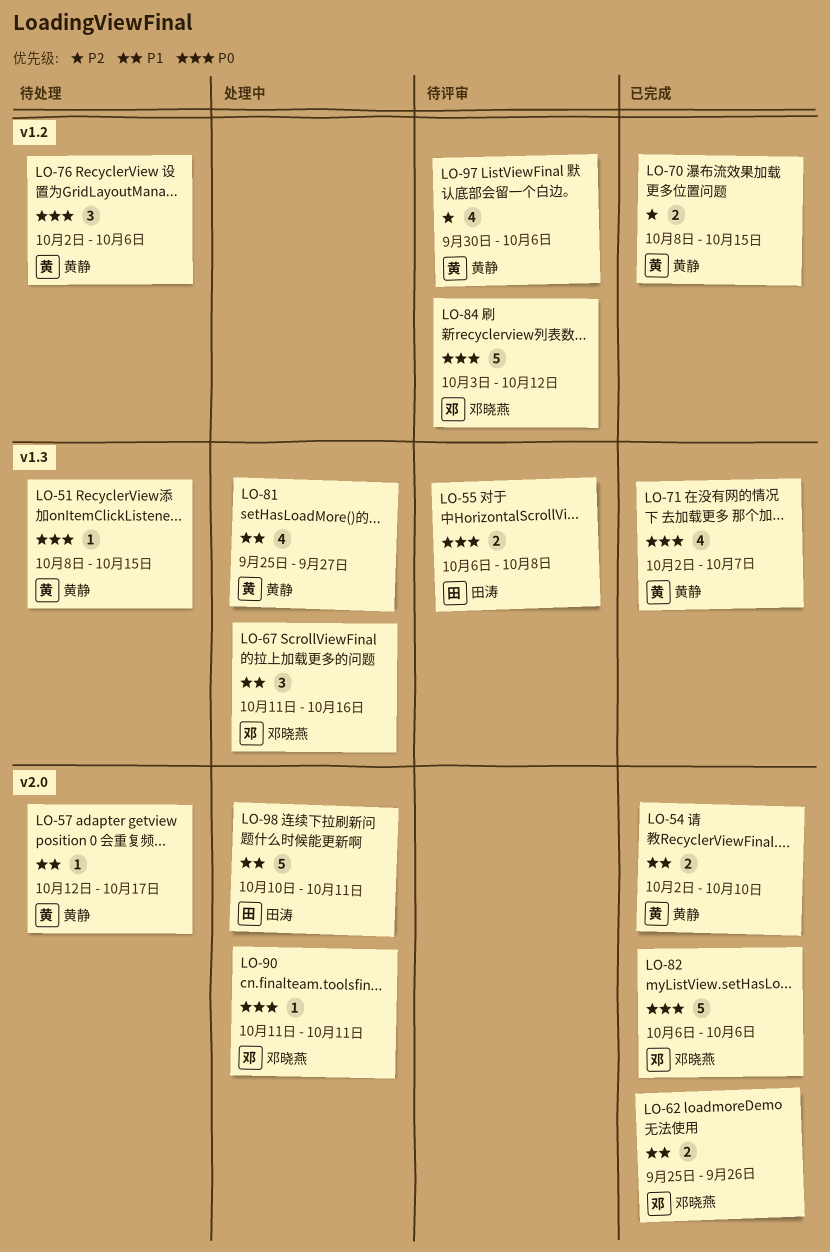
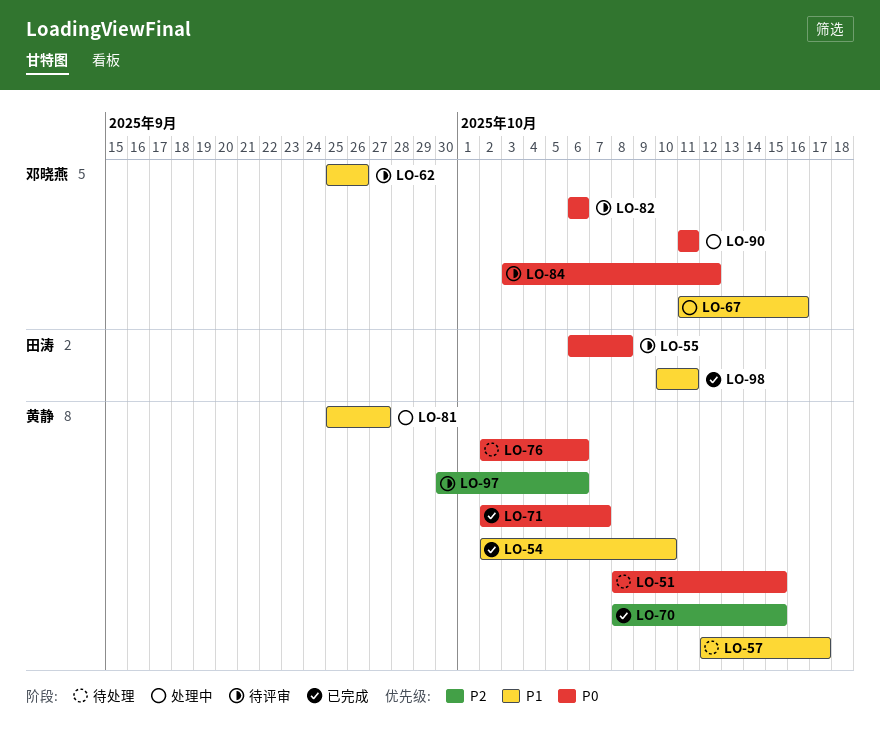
LO-62, status: 已完成 -> 待评审
LO-82, status: 已完成 -> 待评审
LO-98, status: 处理中 -> 已完成

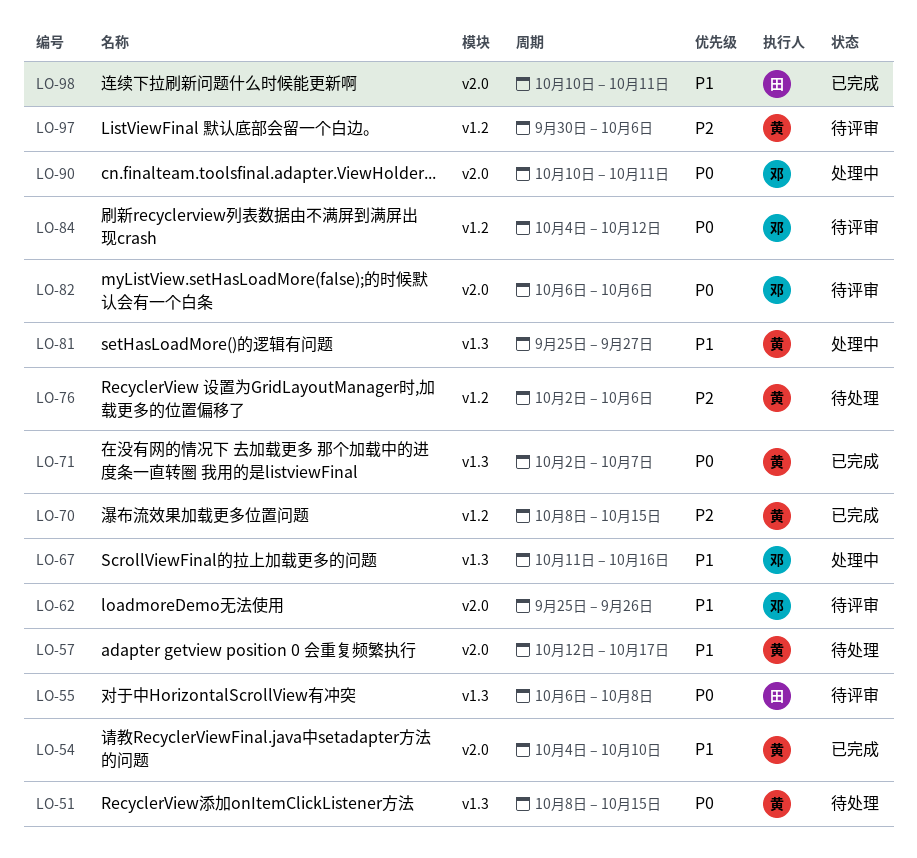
LO-54, start: Oct 2 -> Oct 4
LO-76, priority: P0 -> P2
LO-84, start: Oct 3 -> Oct 4
LO-90, start: Oct 11 -> Oct 10

